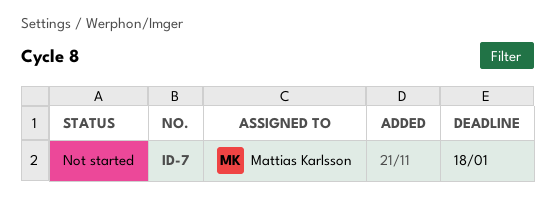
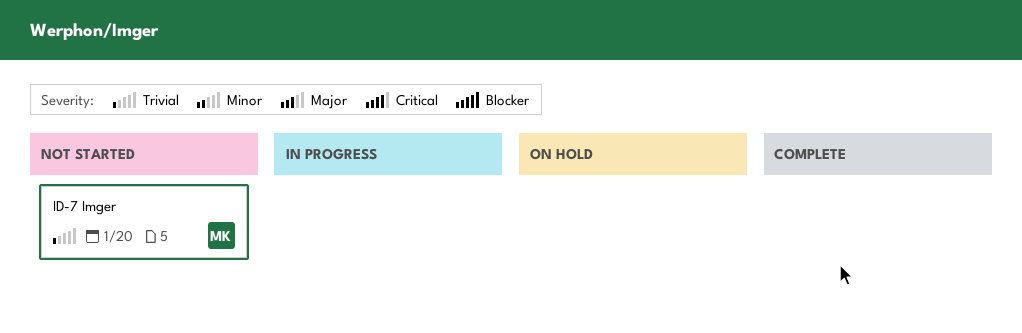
ID-7, due: Jan 18 -> Jan 20

